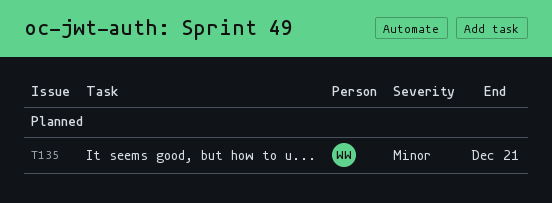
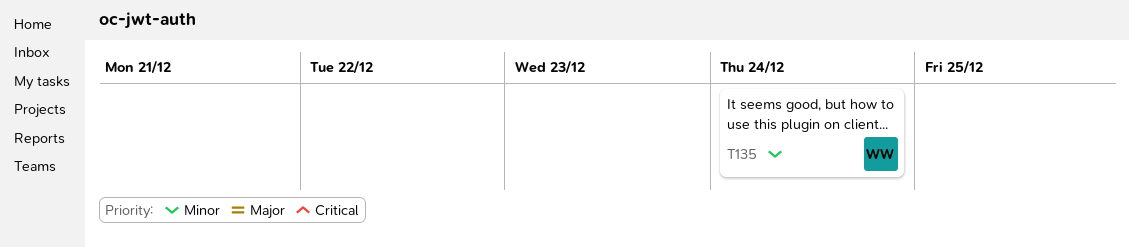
T135, due: Dec 21 -> Dec 24

